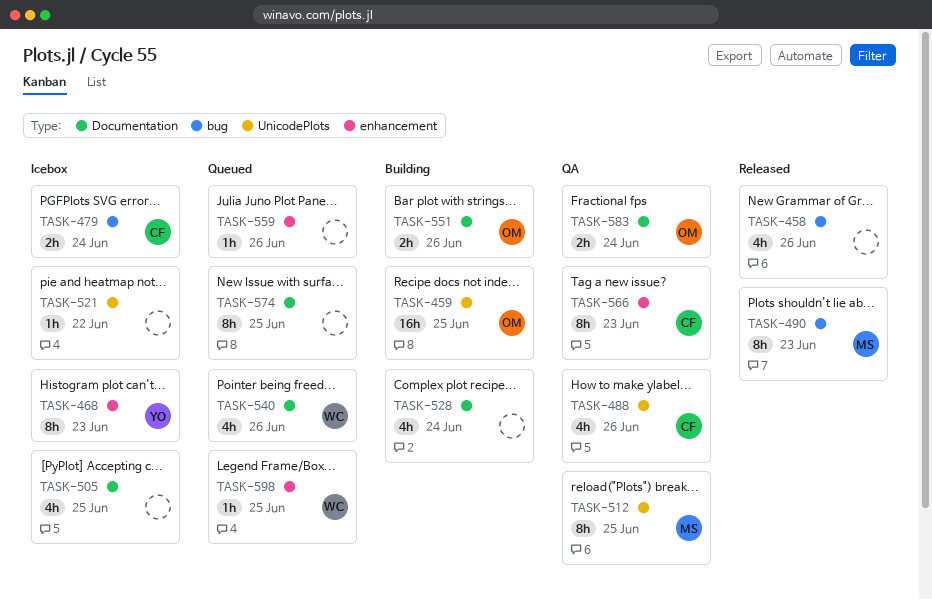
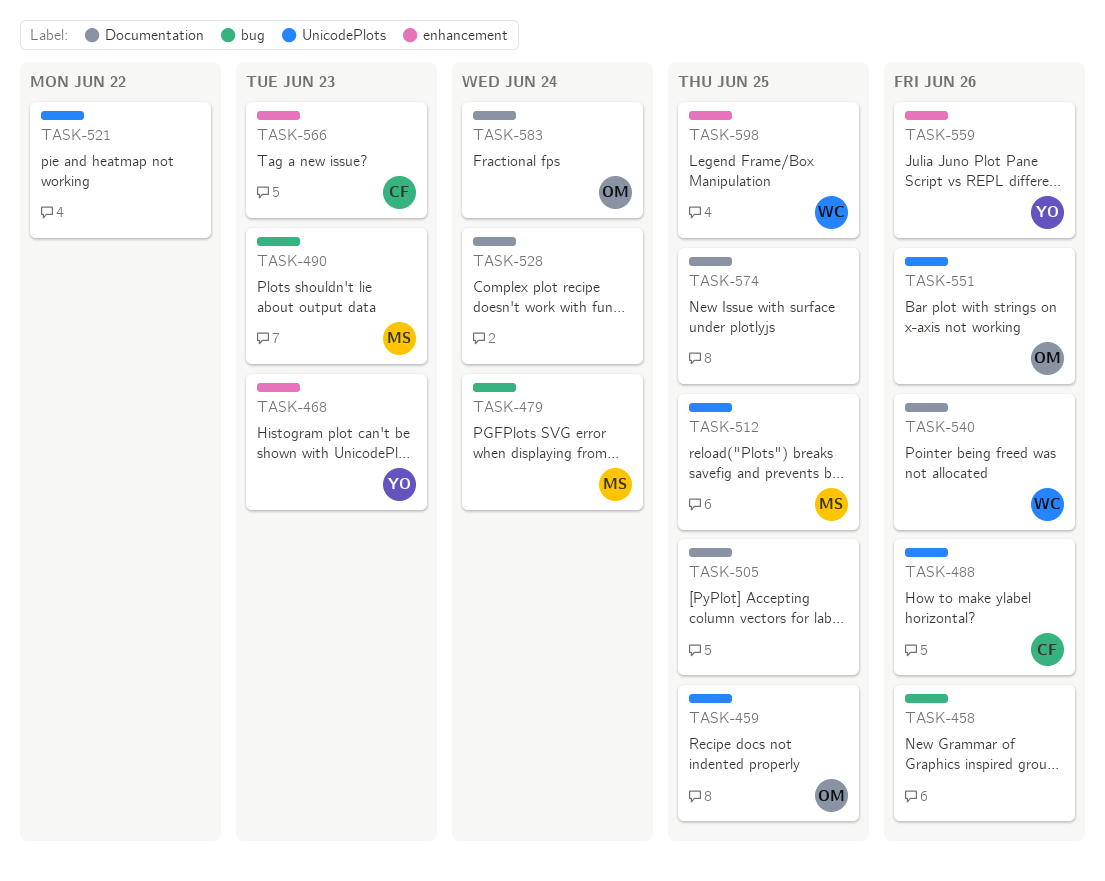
TASK-479, owner: CF -> MS
TASK-551, label: Documentation -> UnicodePlots
TASK-559, owner: none -> YO

